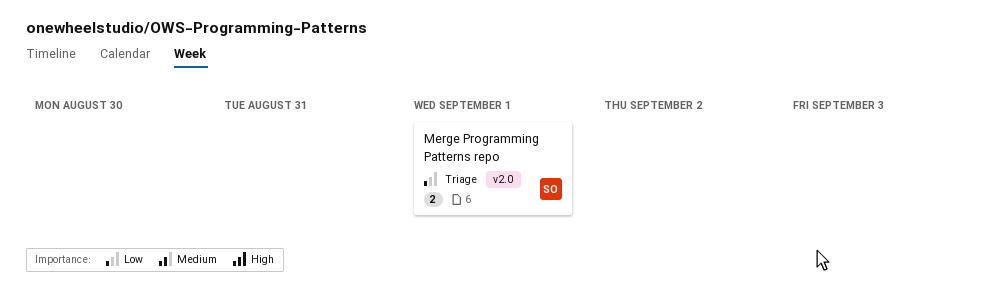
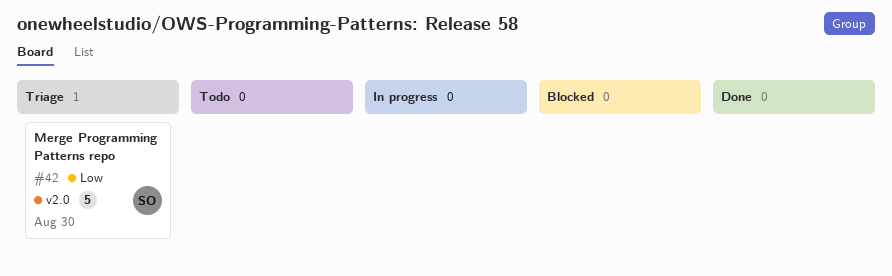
Merge Programming Patterns repo, estimate: 2 -> 5
Merge Programming Patterns repo, due: Sep 1 -> Aug 30

